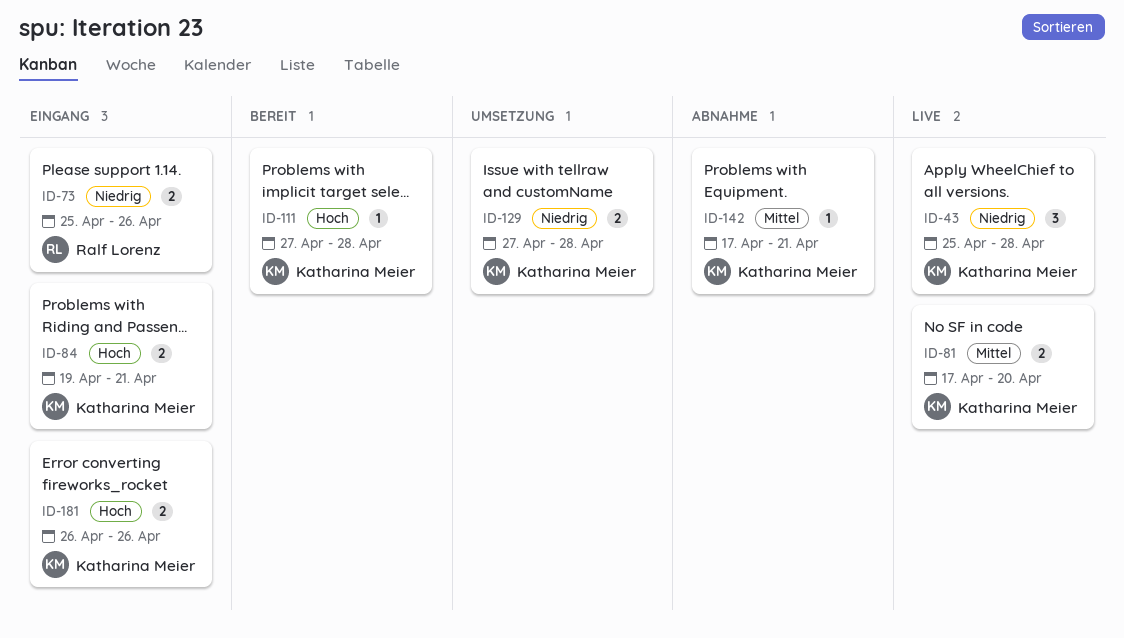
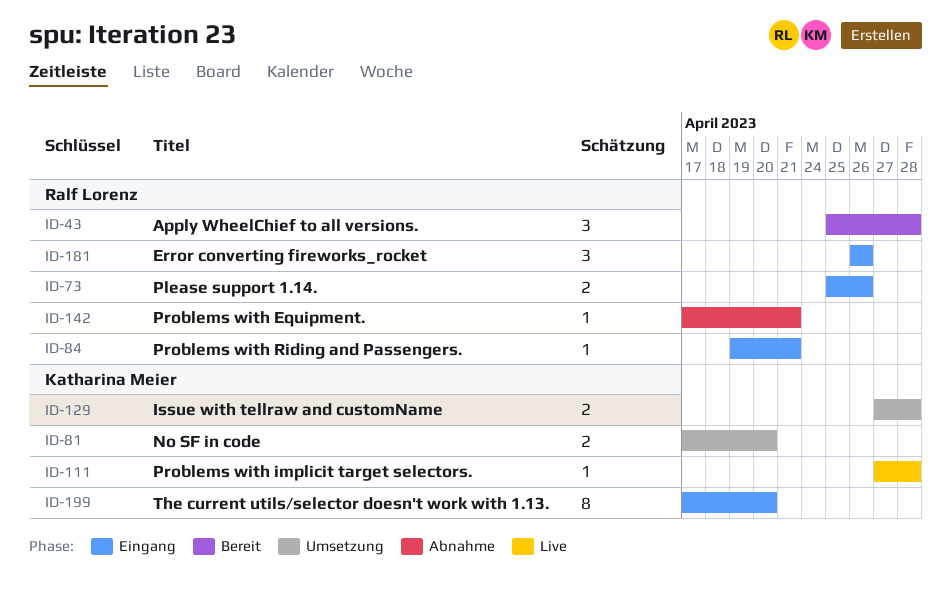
ID-43, status: Live -> Bereit
ID-43, owner: Katharina Meier -> Ralf Lorenz
ID-81, status: Live -> Umsetzung
ID-84, owner: Katharina Meier -> Ralf Lorenz
ID-84, estimate: 2 -> 1
ID-111, status: Bereit -> Live
ID-142, owner: Katharina Meier -> Ralf Lorenz
ID-181, owner: Katharina Meier -> Ralf Lorenz
ID-181, estimate: 2 -> 3
ID-199: none -> present

